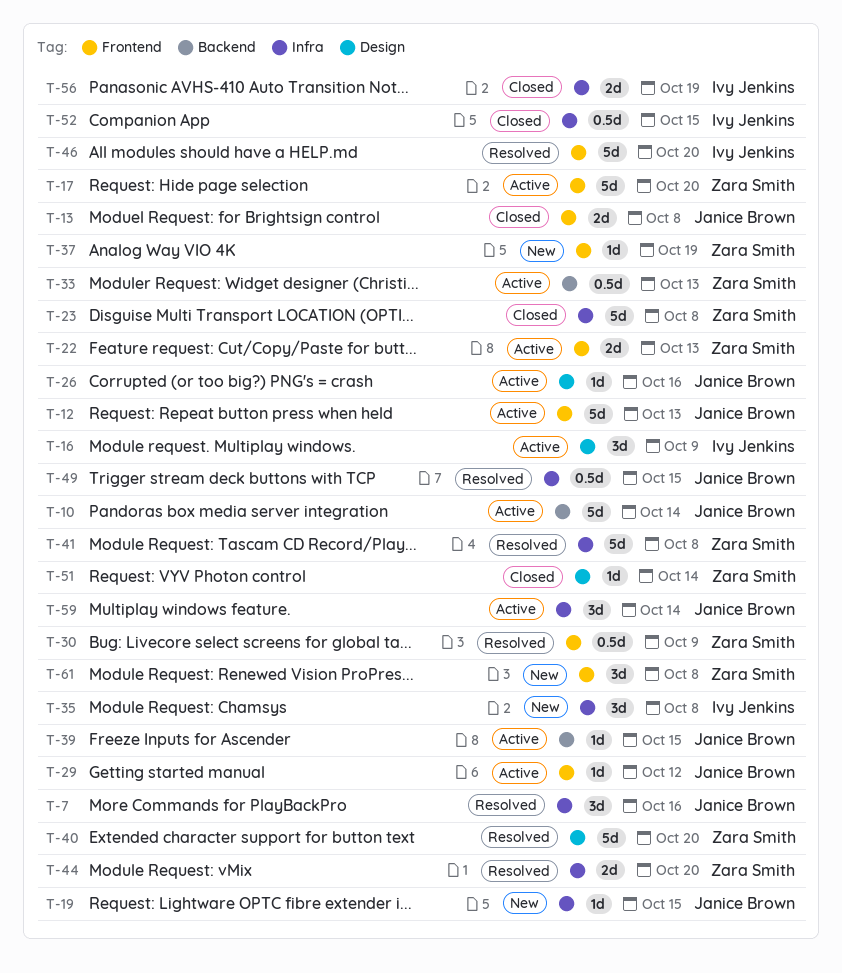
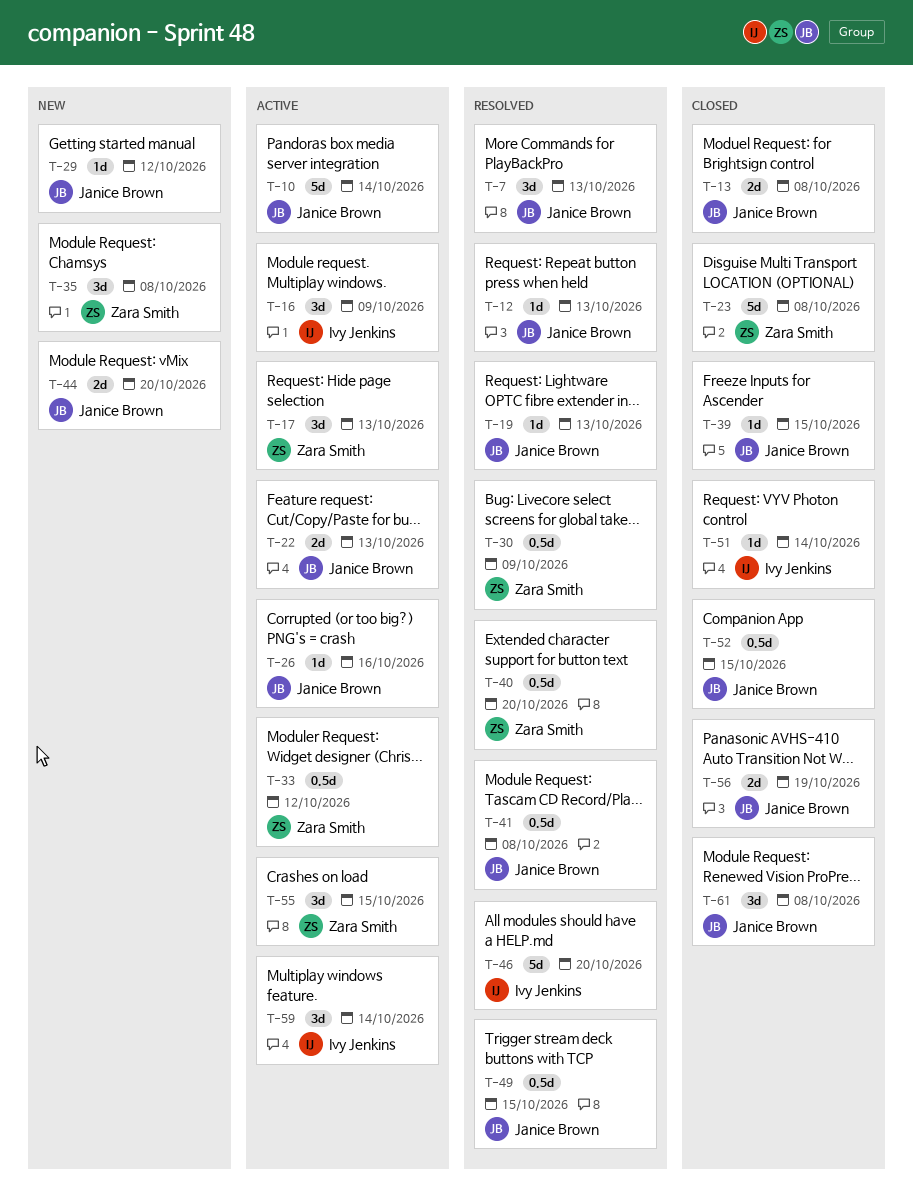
T-7, due: Oct 16 -> Oct 13
T-12, status: Active -> Resolved
T-12, estimate: 5d -> 1d
T-17, estimate: 5d -> 3d
T-17, due: Oct 20 -> Oct 13
T-19, status: New -> Resolved
T-19, due: Oct 15 -> Oct 13
T-22, owner: Zara Smith -> Janice Brown
T-29, status: Active -> New
T-33, due: Oct 13 -> Oct 12
T-35, owner: Ivy Jenkins -> Zara Smith
T-37: present -> none
T-39, status: Active -> Closed
T-40, estimate: 5d -> 0.5d
T-41, owner: Zara Smith -> Janice Brown
T-41, estimate: 5d -> 0.5d
T-44, status: Resolved -> New
T-44, owner: Zara Smith -> Janice Brown
T-51, owner: Zara Smith -> Ivy Jenkins
T-52, owner: Ivy Jenkins -> Janice Brown
T-55: none -> present
T-56, owner: Ivy Jenkins -> Janice Brown
T-59, owner: Janice Brown -> Ivy Jenkins
T-61, status: New -> Closed
T-61, owner: Zara Smith -> Janice Brown

